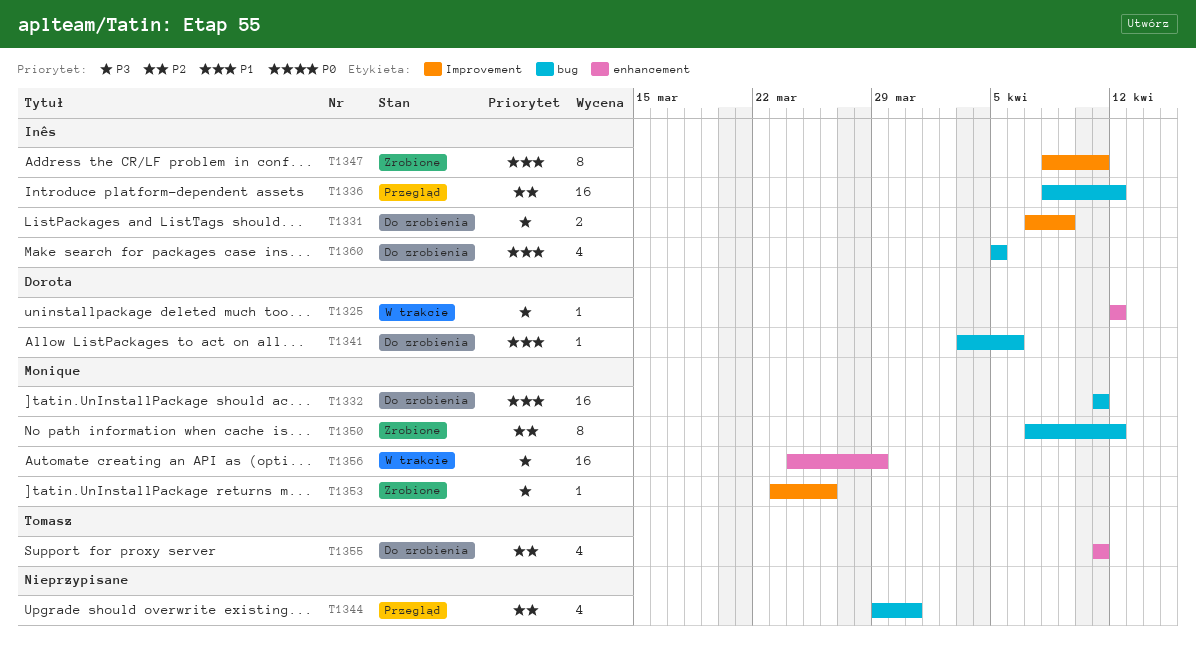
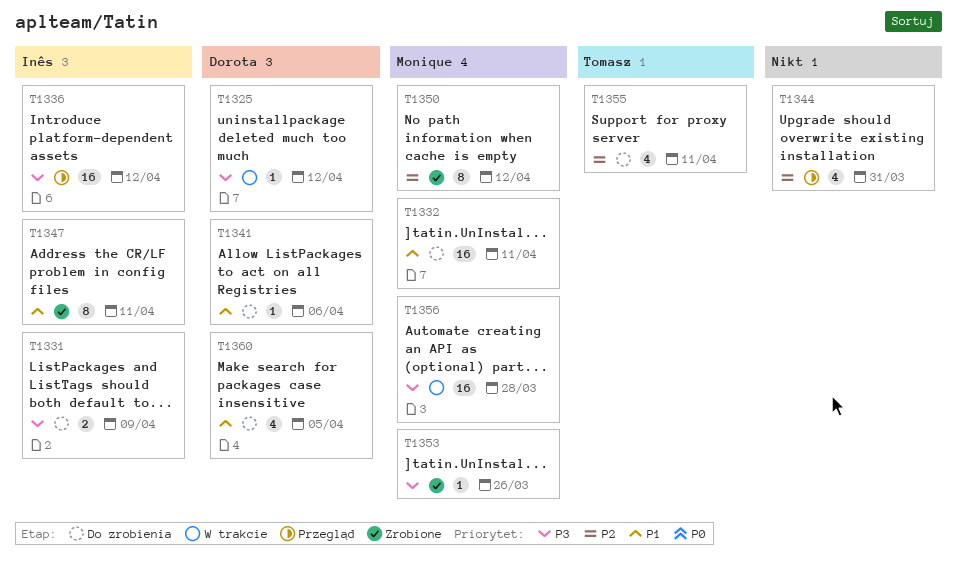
T1336, priority: P2 -> P3
T1356, due: Mar 29 -> Mar 28
T1360, owner: Inês -> Dorota

